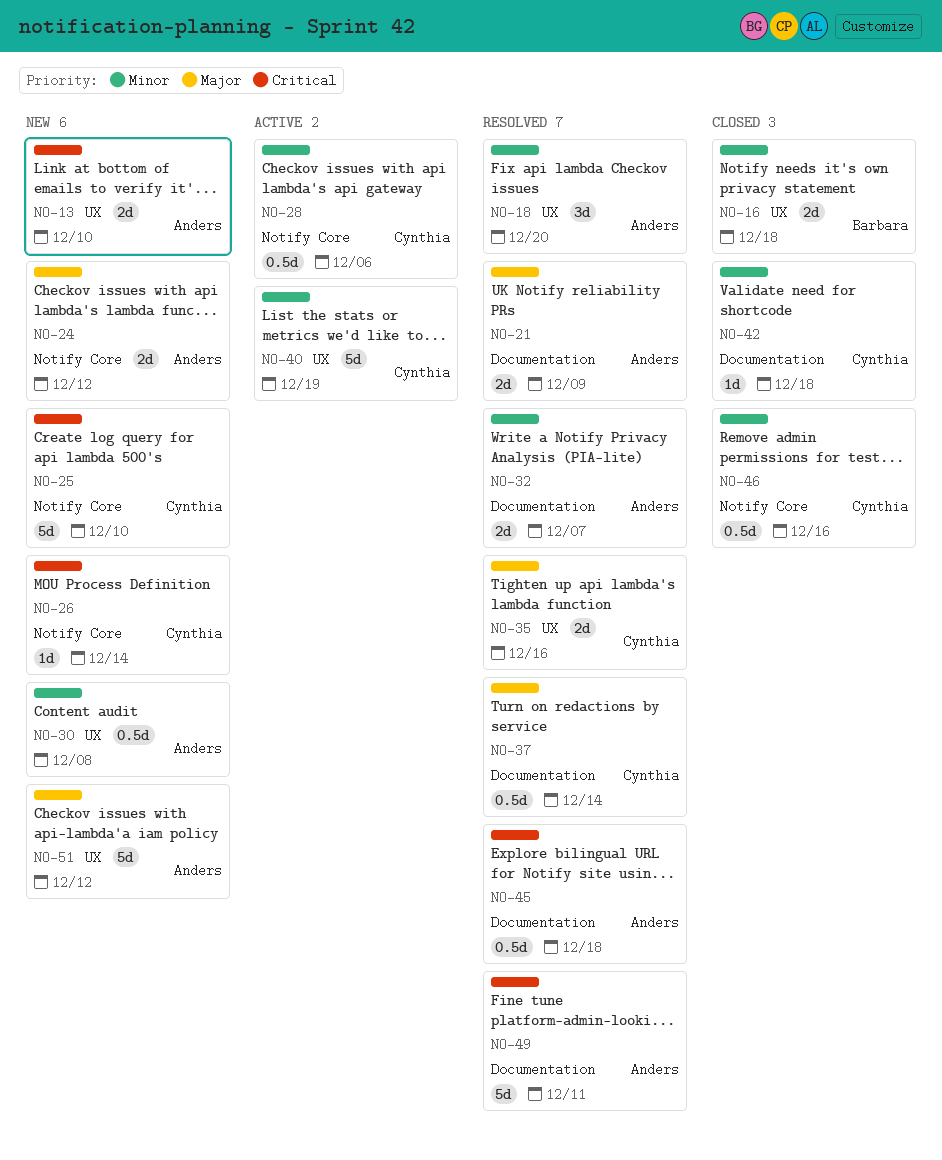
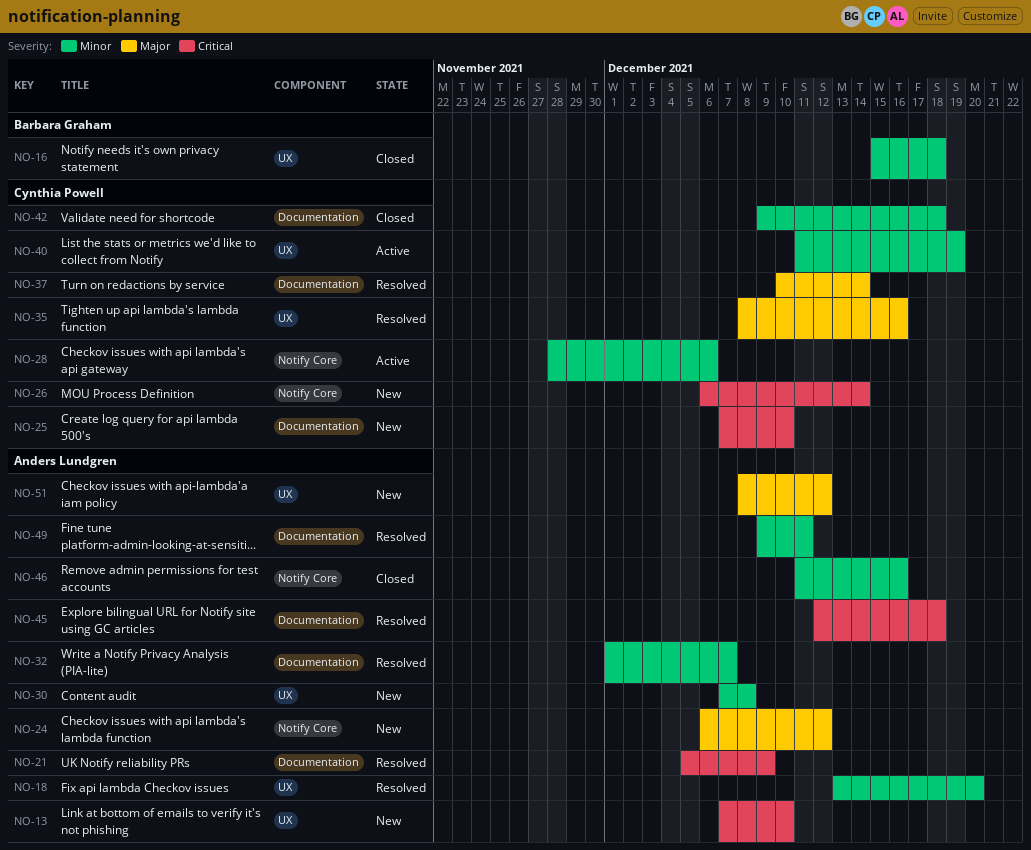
NO-21, priority: Major -> Critical
NO-25, label: Notify Core -> Documentation
NO-46, owner: Cynthia Powell -> Anders Lundgren
NO-49, priority: Critical -> Minor

